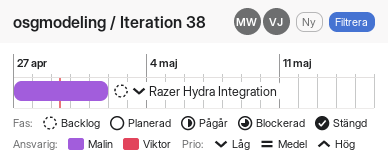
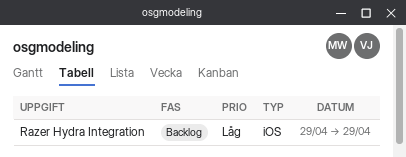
Razer Hydra Integration, start: Apr 27 -> Apr 29
Razer Hydra Integration, due: May 1 -> Apr 29

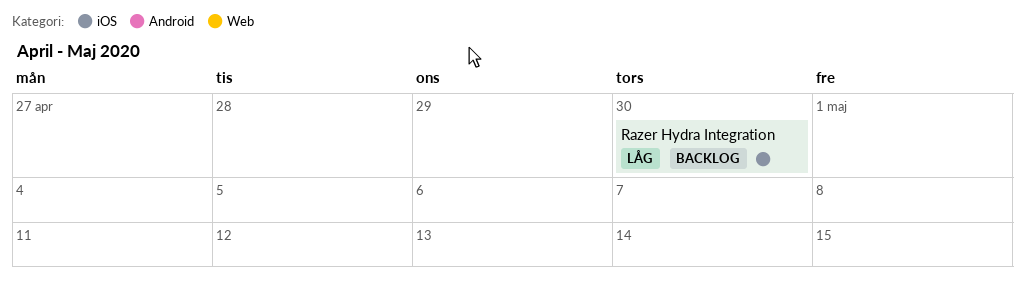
Razer Hydra Integration, due: Apr 29 -> Apr 30

